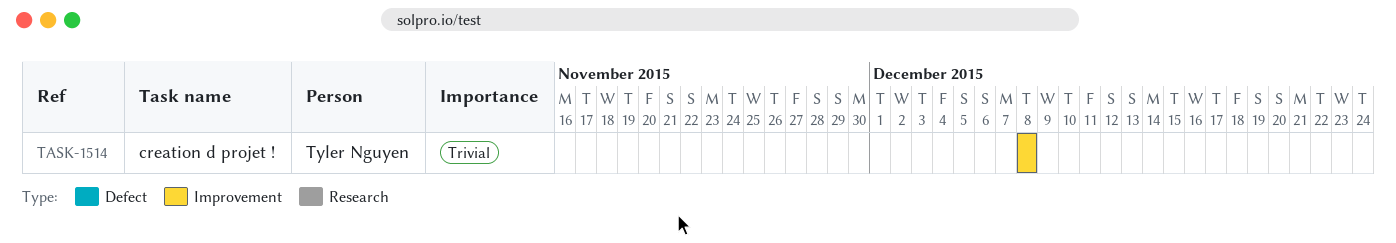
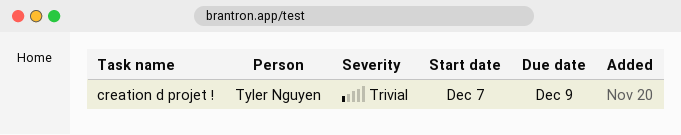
creation d projet !, start: Dec 8 -> Dec 7
creation d projet !, due: Dec 8 -> Dec 9

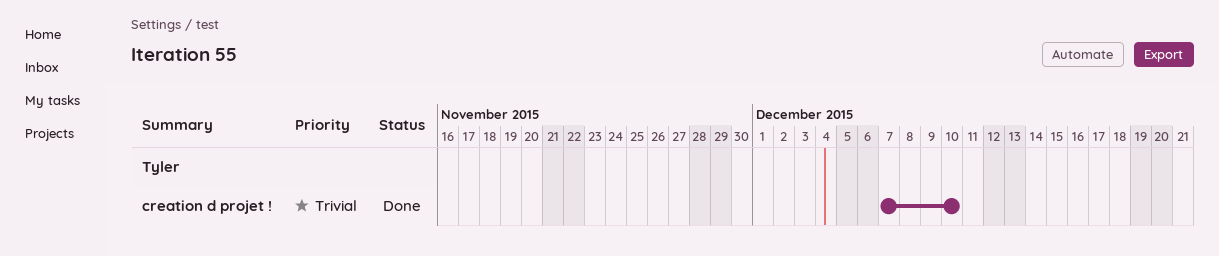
creation d projet !, due: Dec 9 -> Dec 10

